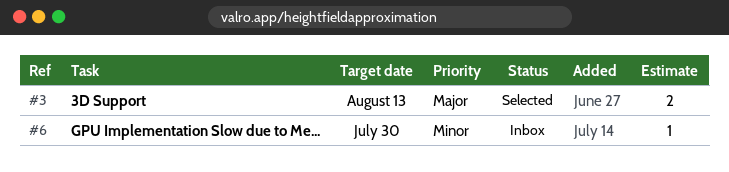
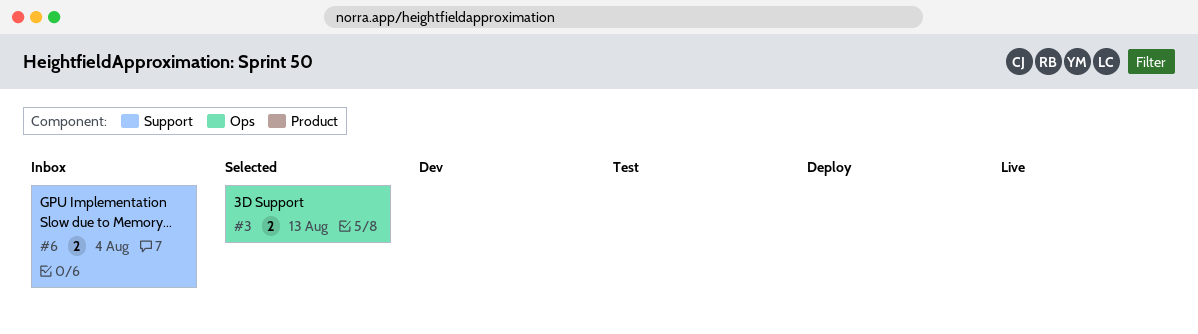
#6, estimate: 1 -> 2
#6, due: Jul 30 -> Aug 4

